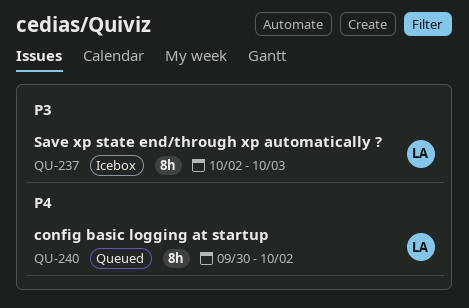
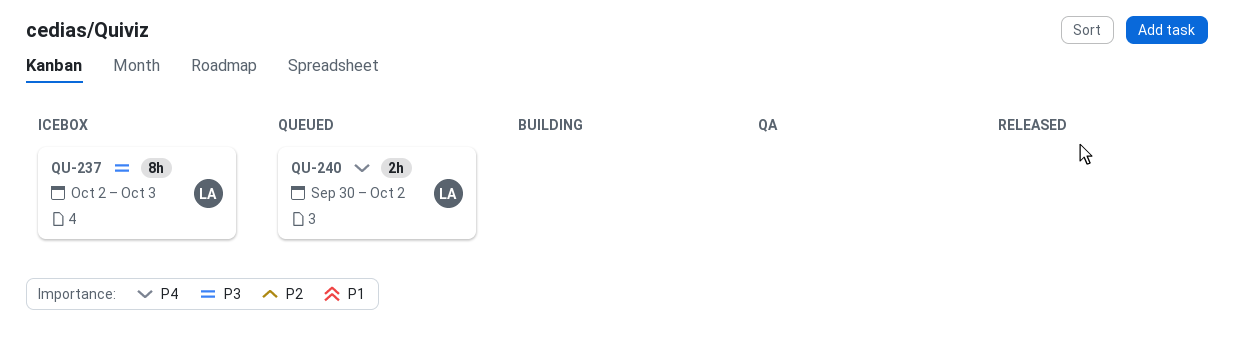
QU-240, estimate: 8h -> 2h

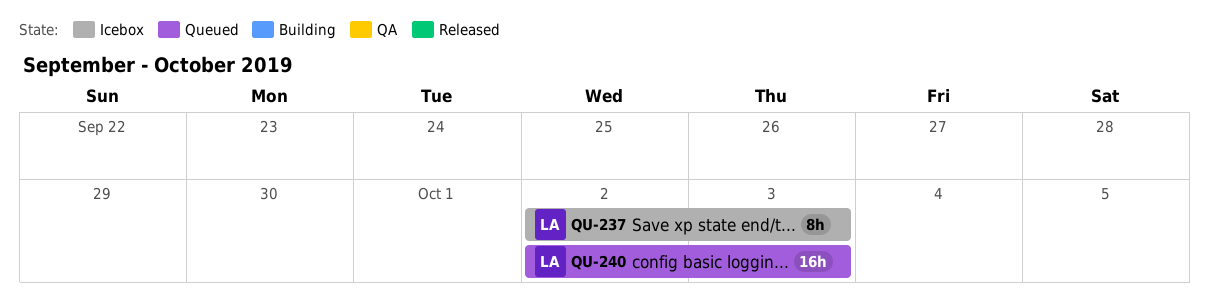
QU-240, estimate: 2h -> 16h
QU-240, start: Sep 30 -> Oct 2
QU-240, due: Oct 2 -> Oct 3

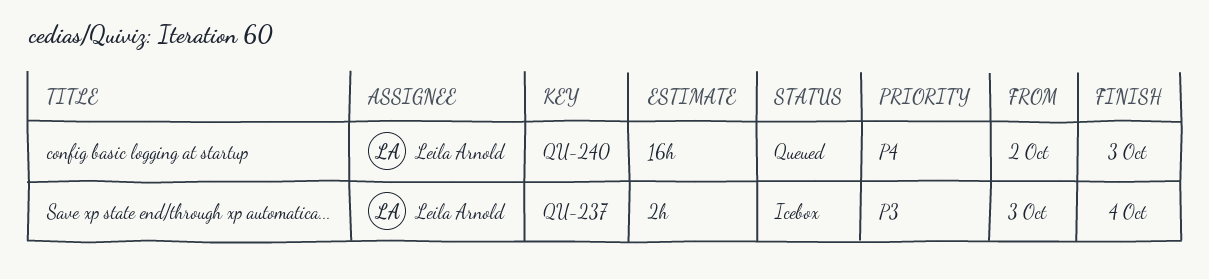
QU-237, estimate: 8h -> 2h
QU-237, start: Oct 2 -> Oct 3
QU-237, due: Oct 3 -> Oct 4

